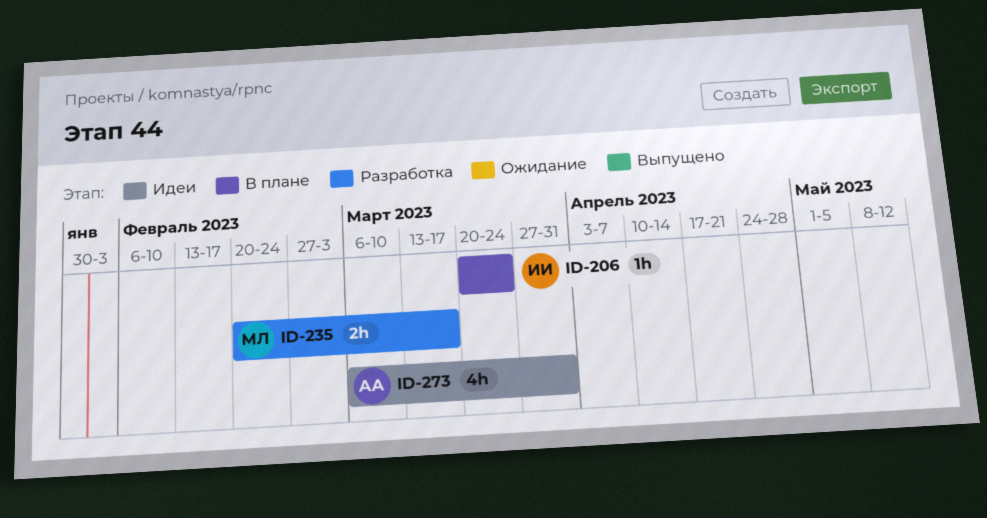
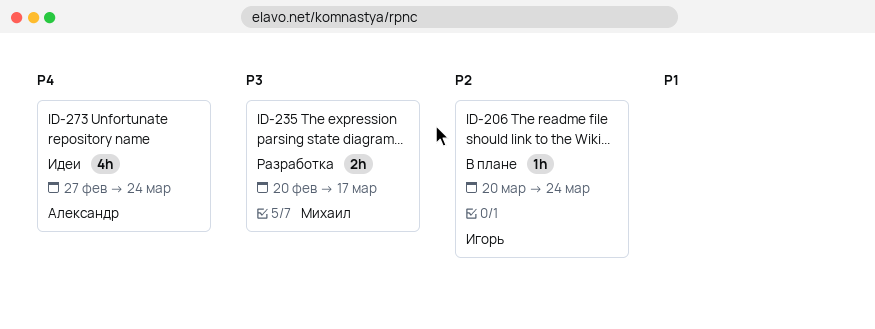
ID-273, start: Mar 6 -> Feb 27
ID-273, due: Mar 31 -> Mar 24

